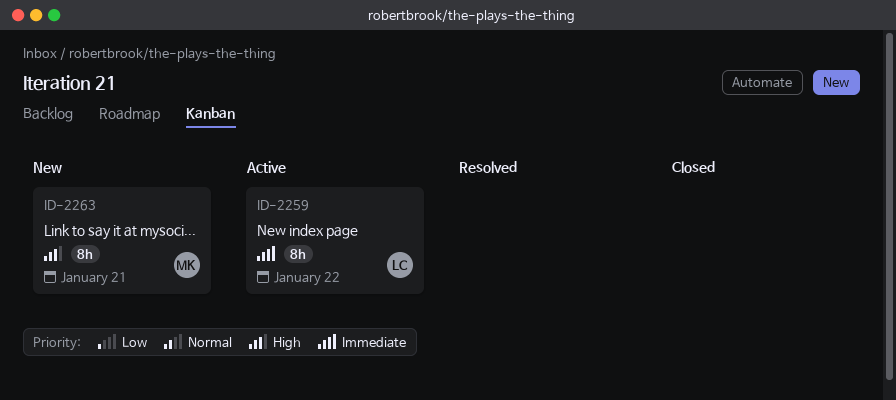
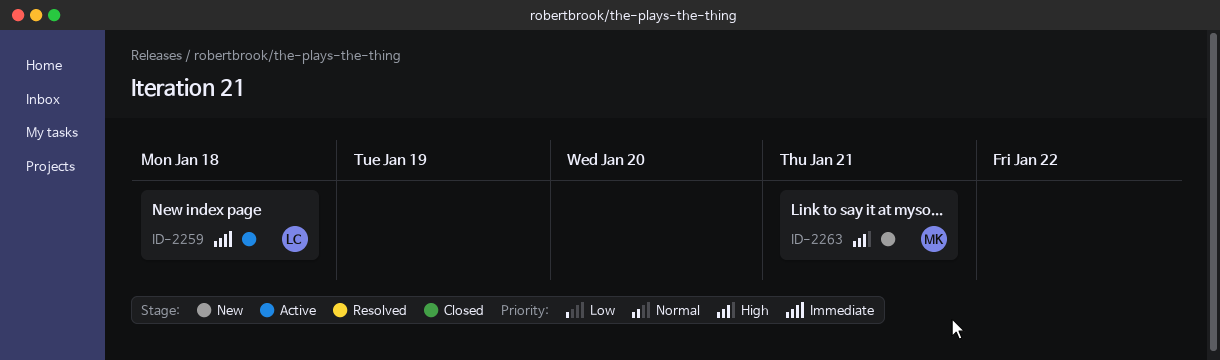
ID-2259, due: Jan 22 -> Jan 18

